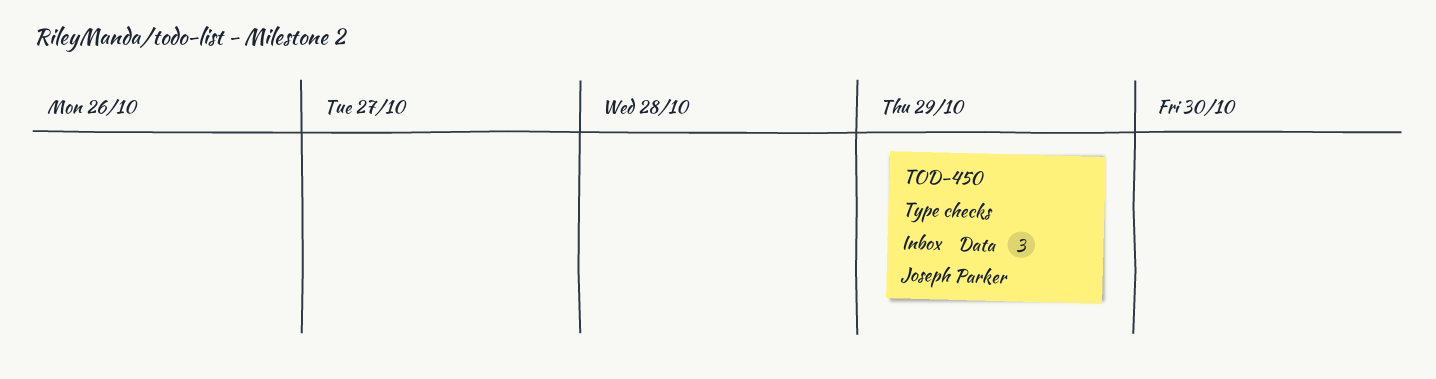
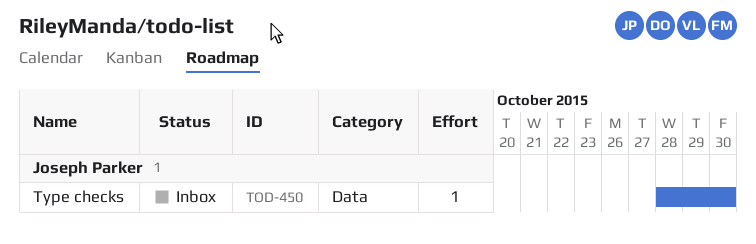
TOD-450, estimate: 3 -> 1
TOD-450, due: Oct 29 -> Oct 30

